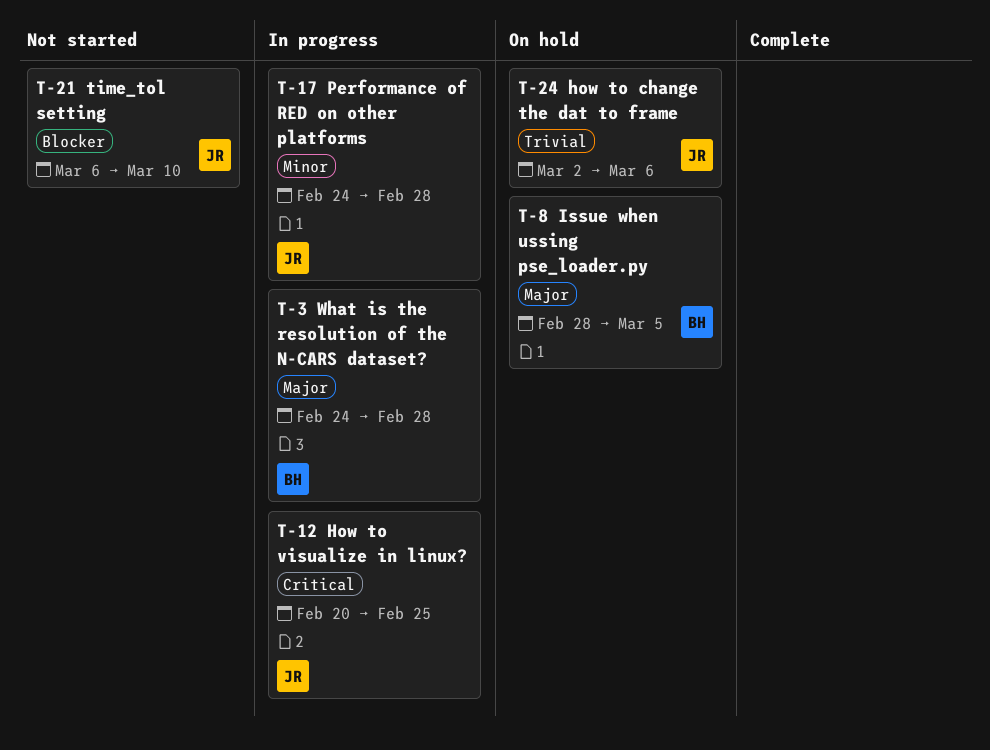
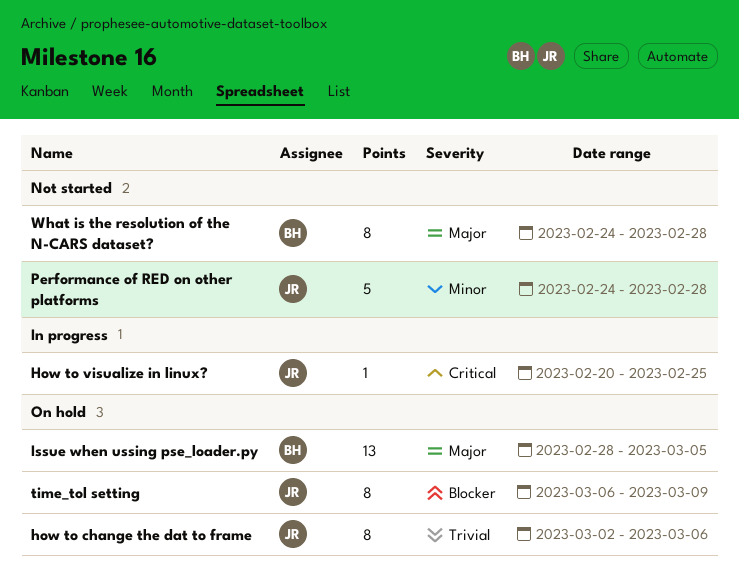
Performance of RED on other platforms, status: In progress -> Not started
time_tol setting, status: Not started -> On hold
time_tol setting, due: Mar 10 -> Mar 9
What is the resolution of the N-CARS dataset?, status: In progress -> Not started

